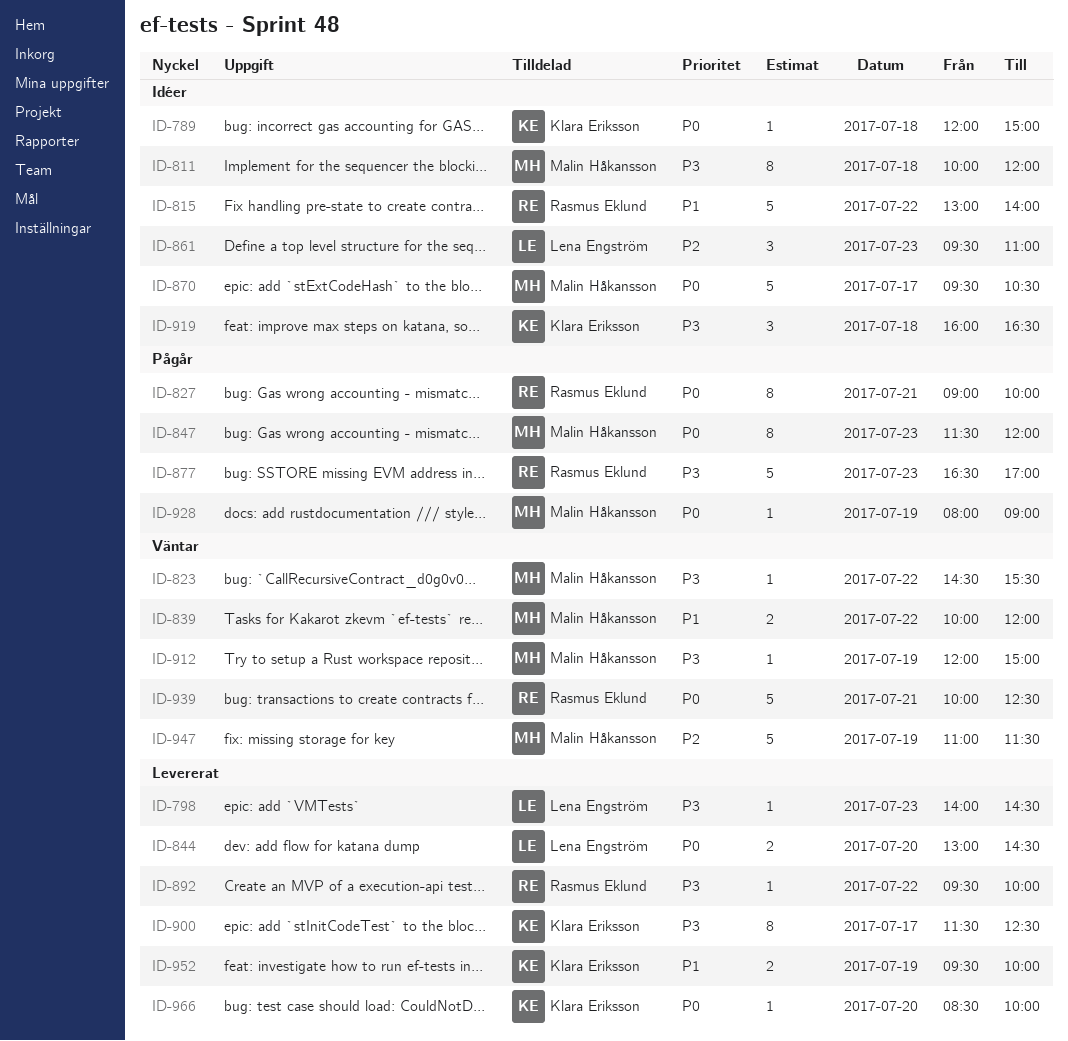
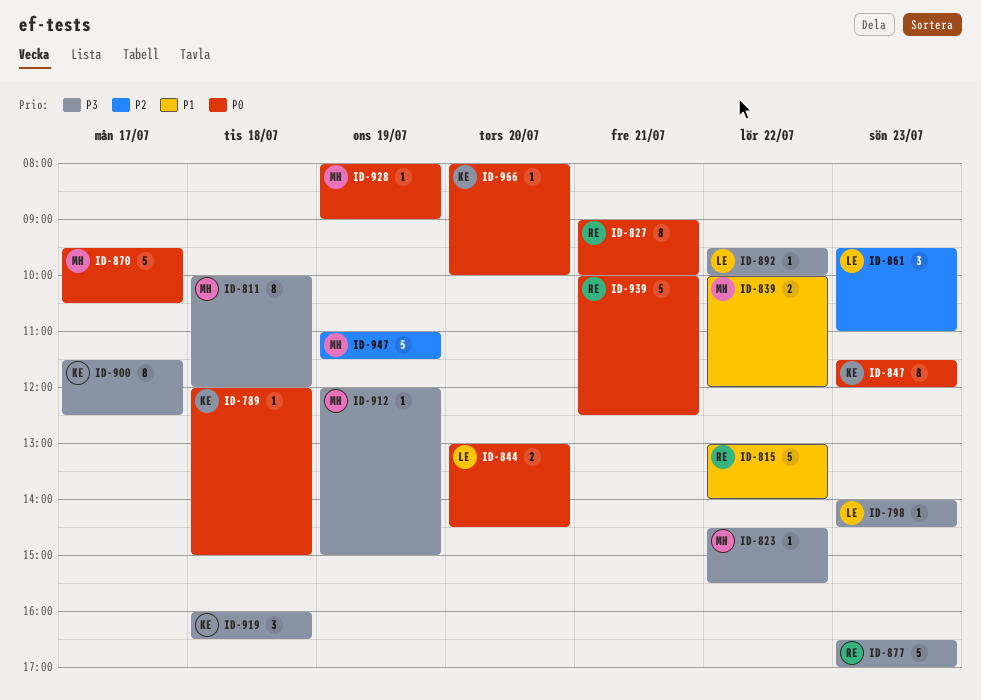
ID-847, owner: Malin Håkansson -> Klara Eriksson
ID-892, owner: Rasmus Eklund -> Lena Engström
ID-952: present -> none
ID-966, begins: 08:30 -> 08:00

